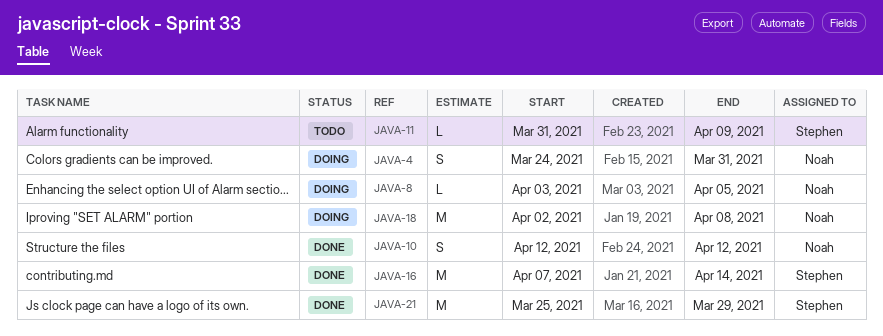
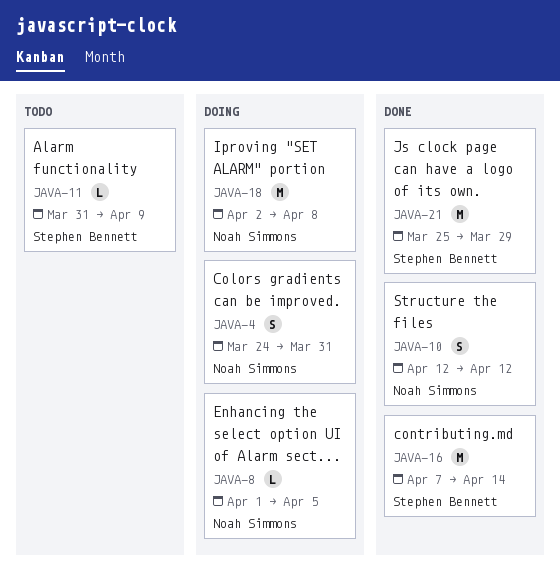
JAVA-8, start: Apr 3 -> Apr 1

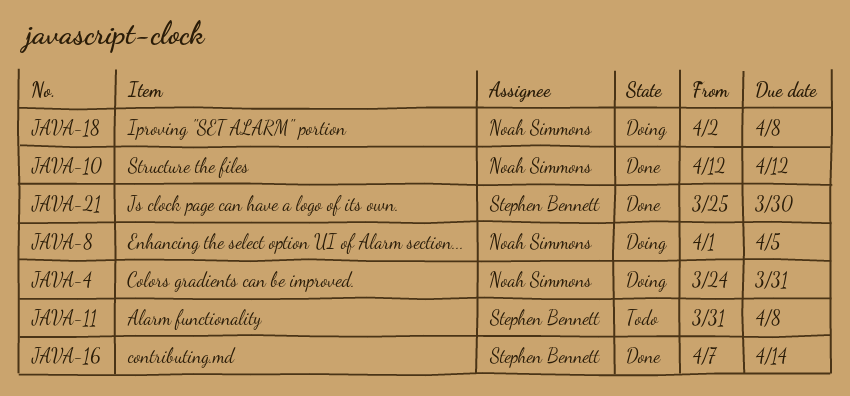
JAVA-11, due: Apr 9 -> Apr 8
JAVA-21, due: Mar 29 -> Mar 30

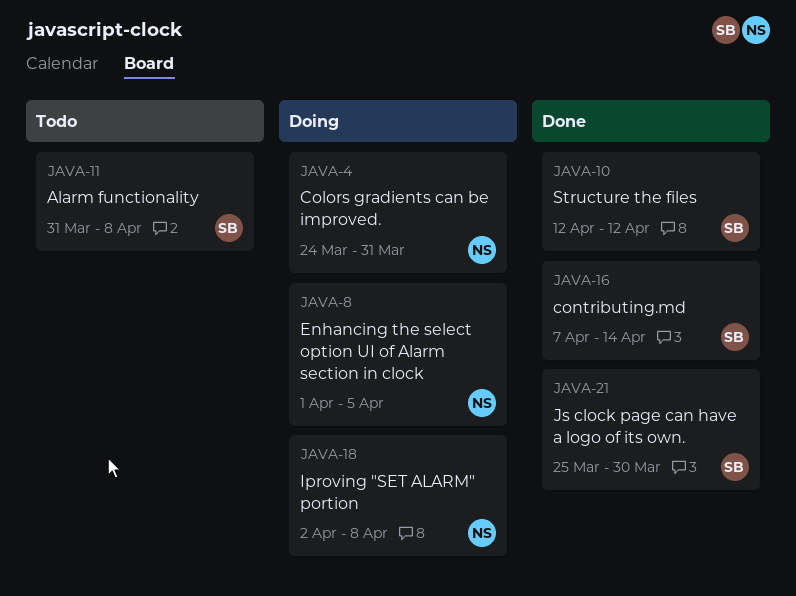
JAVA-10, owner: Noah Simmons -> Stephen Bennett

